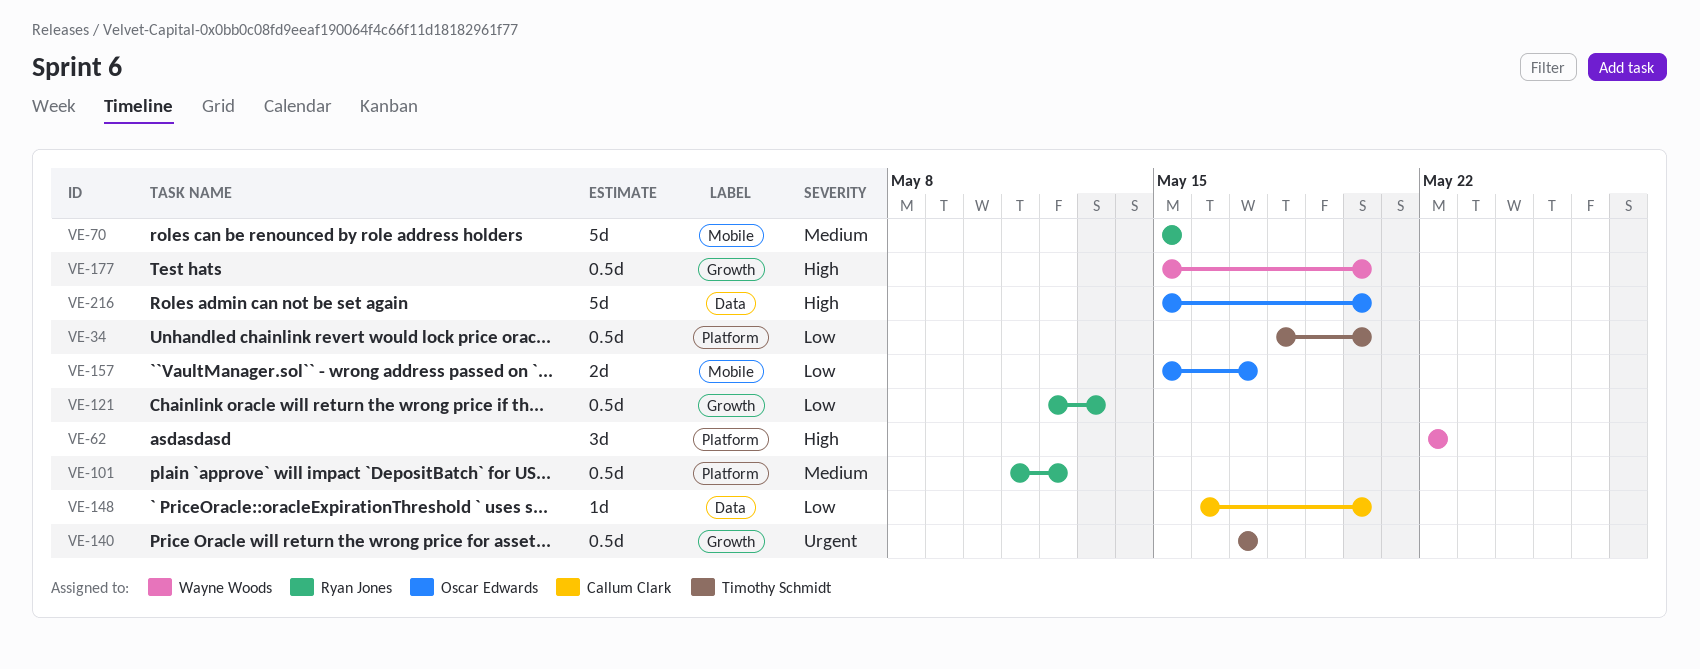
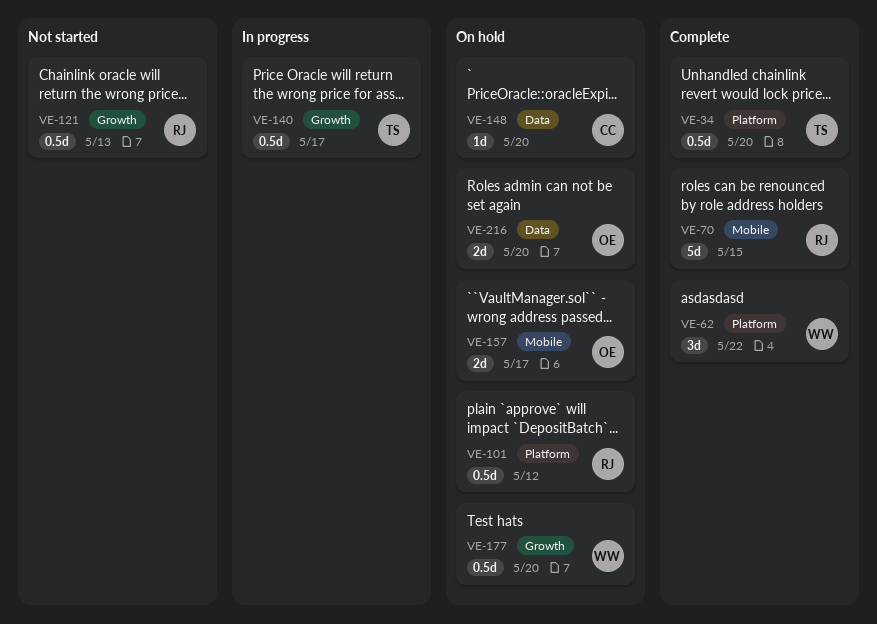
VE-216, estimate: 5d -> 2d

